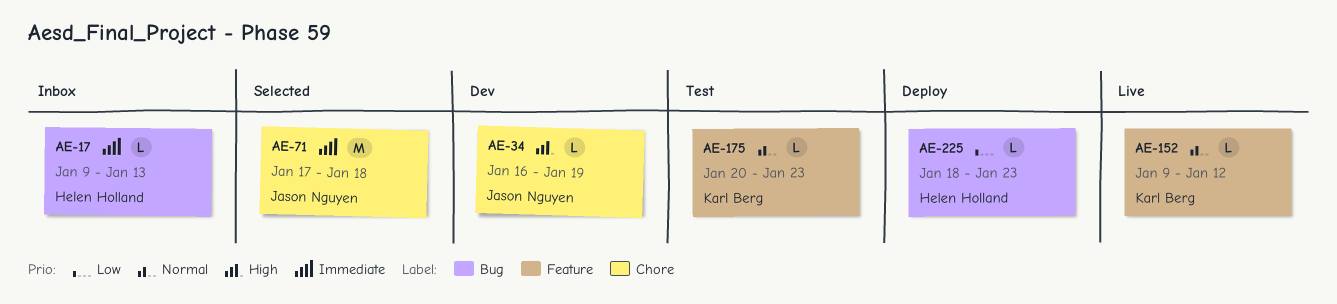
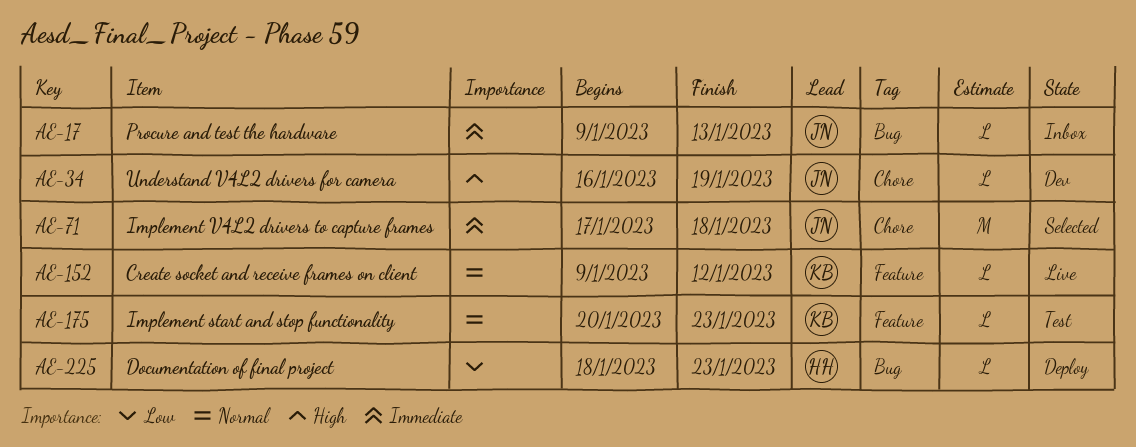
AE-17, owner: Helen Holland -> Jason Nguyen

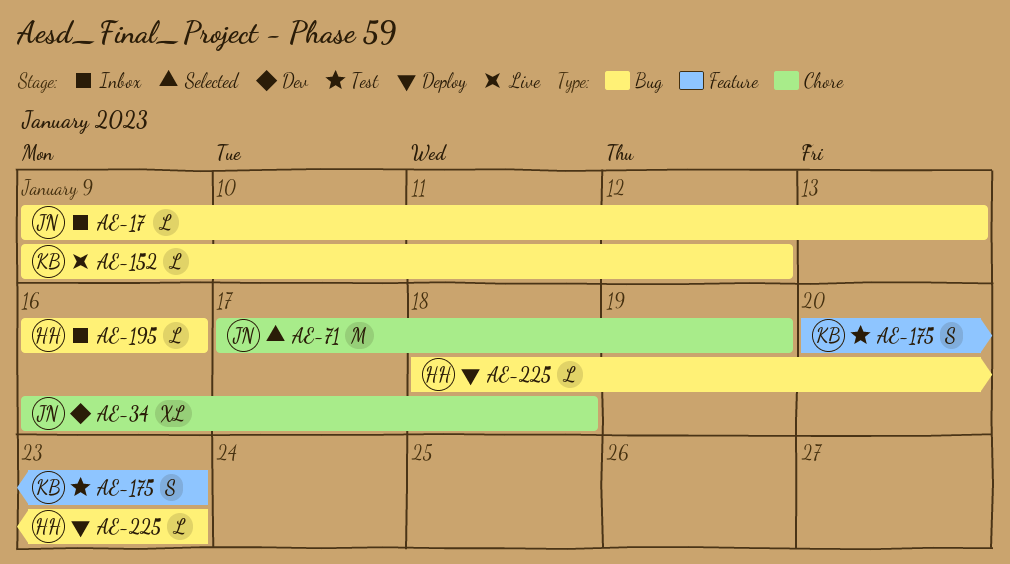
AE-34, estimate: L -> XL
AE-34, due: Jan 19 -> Jan 18
AE-71, due: Jan 18 -> Jan 19
AE-152, label: Feature -> Bug
AE-175, estimate: L -> S
AE-195: none -> present

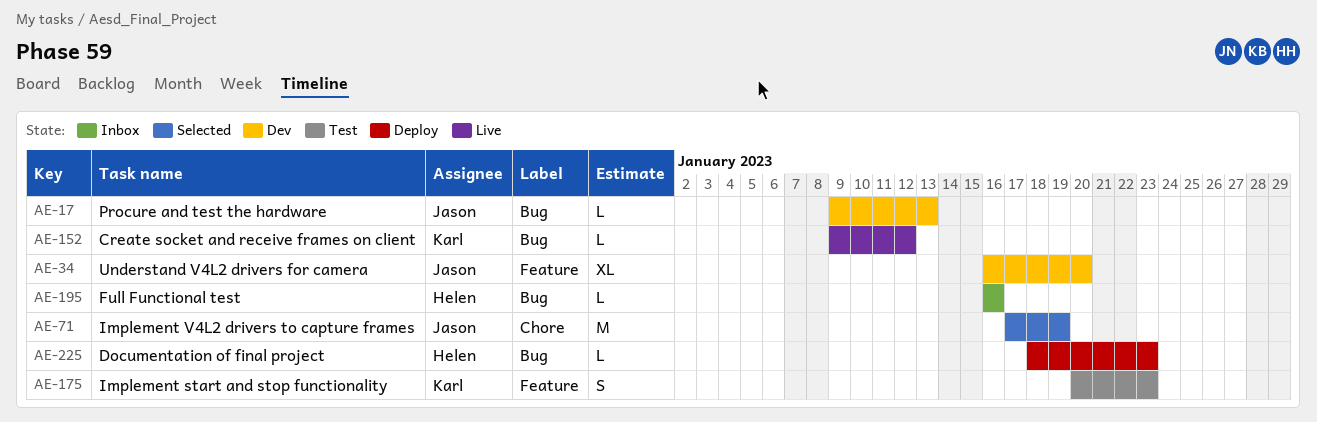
AE-17, status: Inbox -> Dev
AE-34, label: Chore -> Feature
AE-34, due: Jan 18 -> Jan 20

